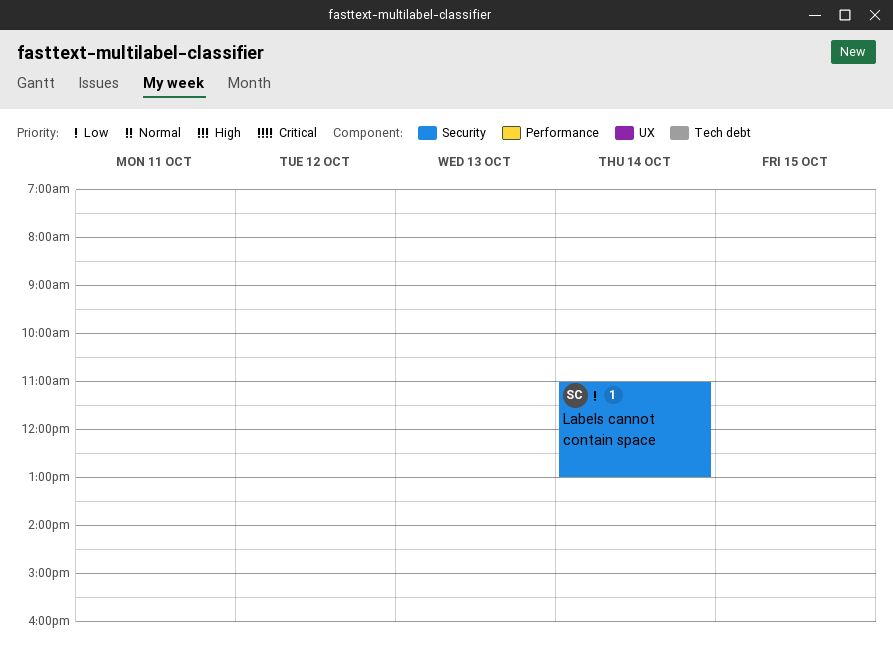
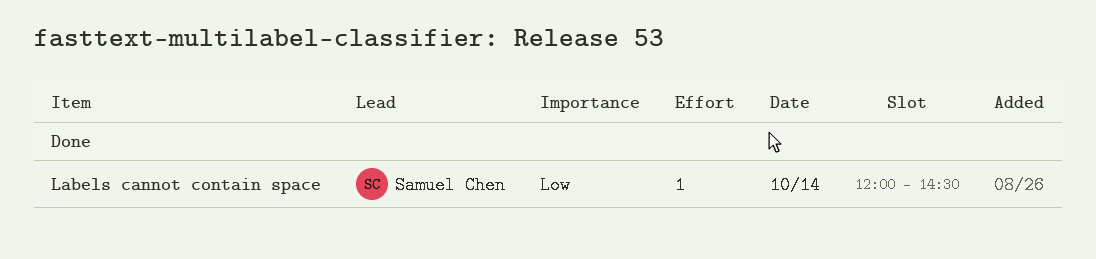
Labels cannot contain space, begins: 11:00 -> 12:00
Labels cannot contain space, ends: 13:00 -> 14:30

